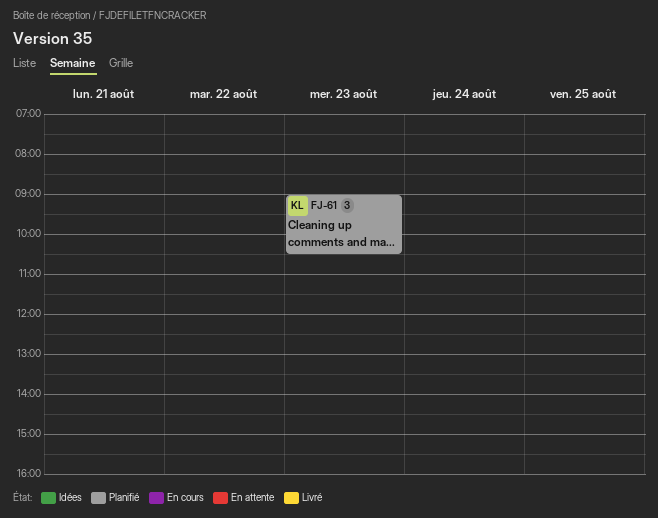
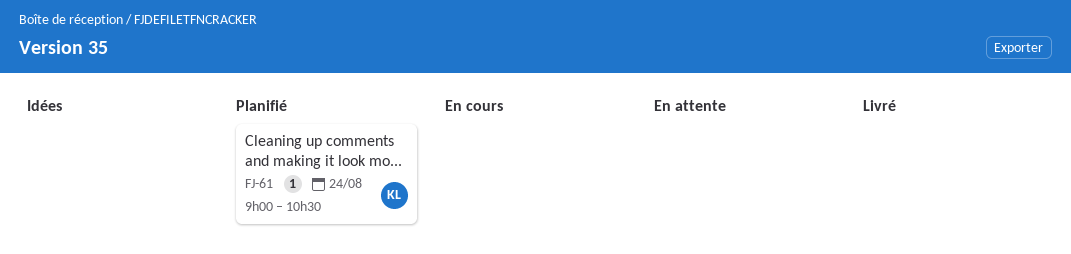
FJ-61, estimate: 3 -> 1
FJ-61, day: Aug 23 -> Aug 24

